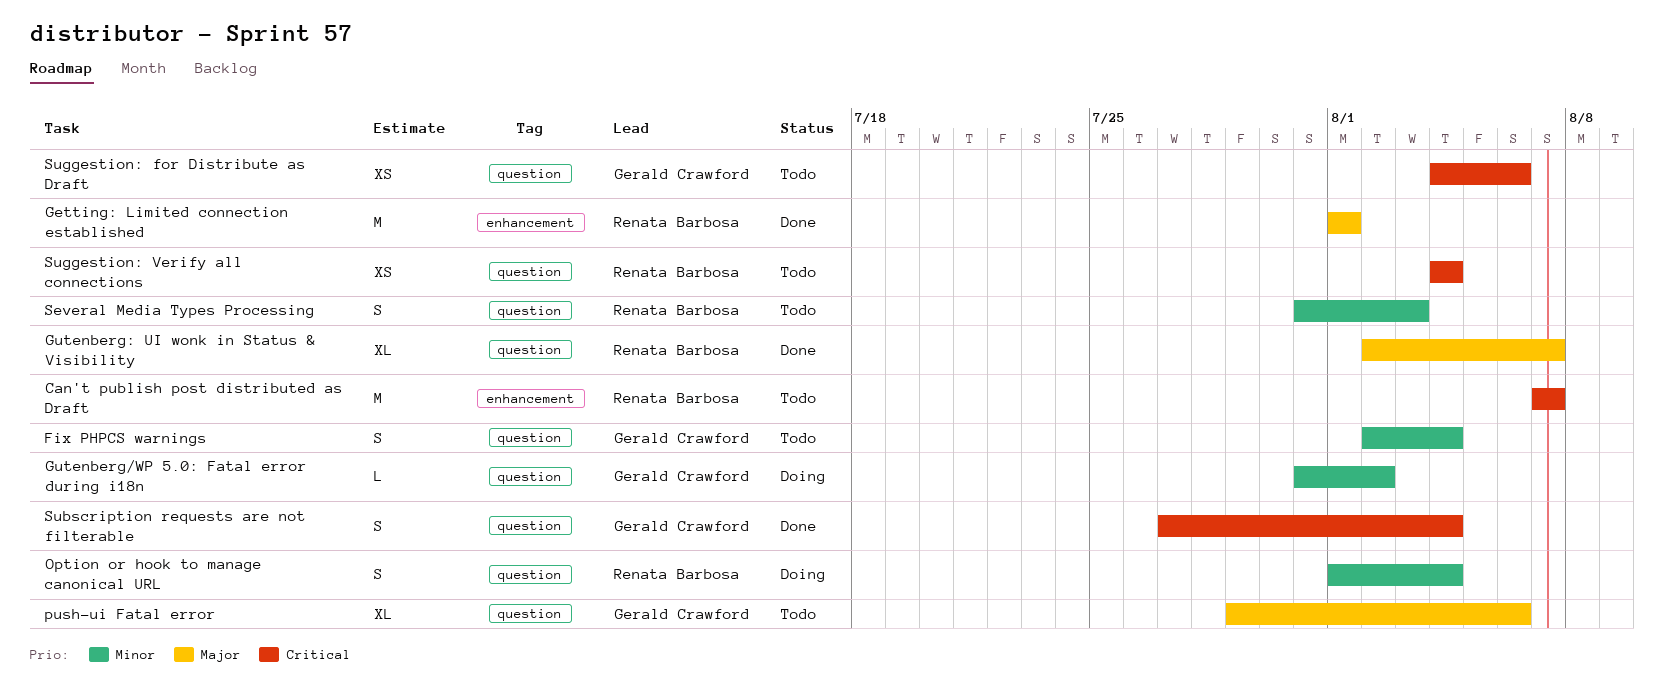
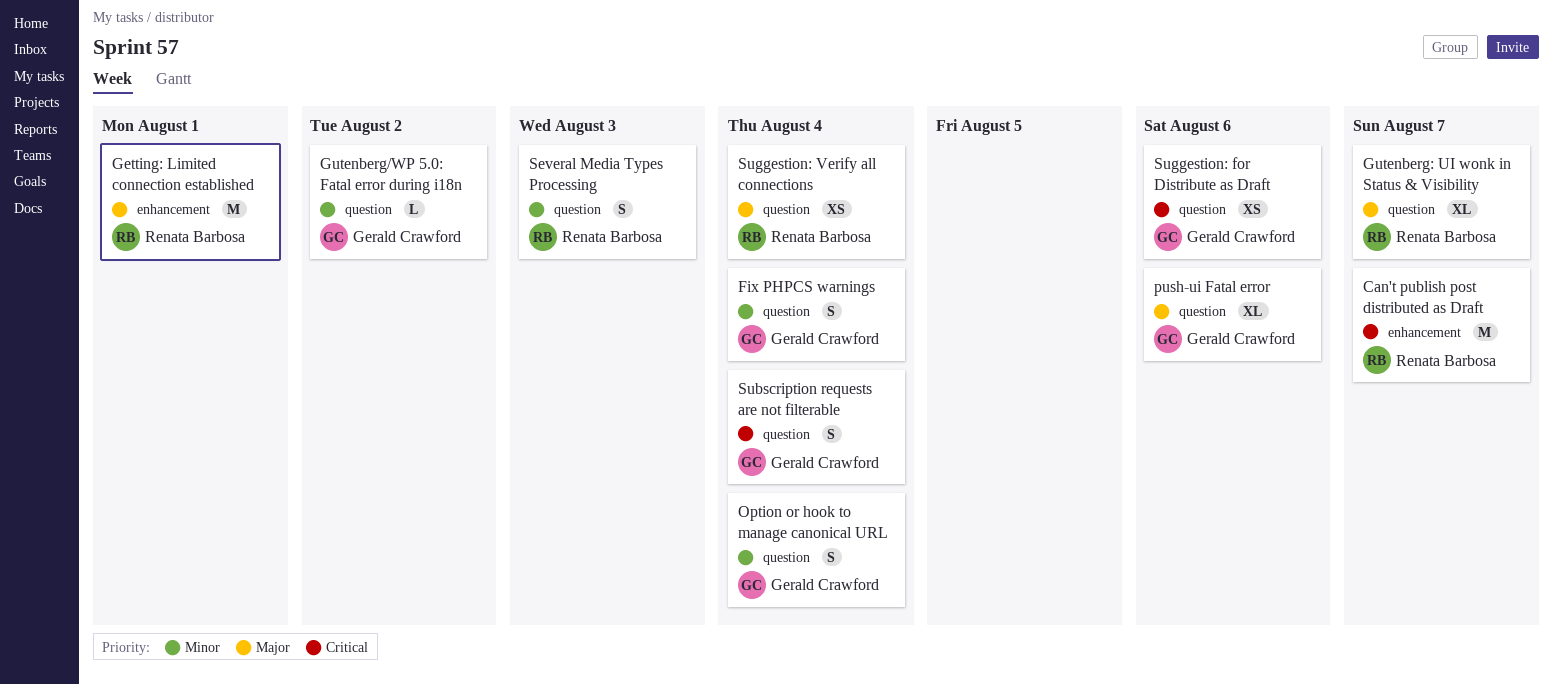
Option or hook to manage canonical URL, owner: Renata Barbosa -> Gerald Crawford
Suggestion: Verify all connections, priority: Critical -> Major

